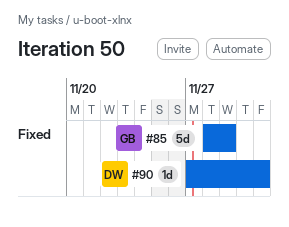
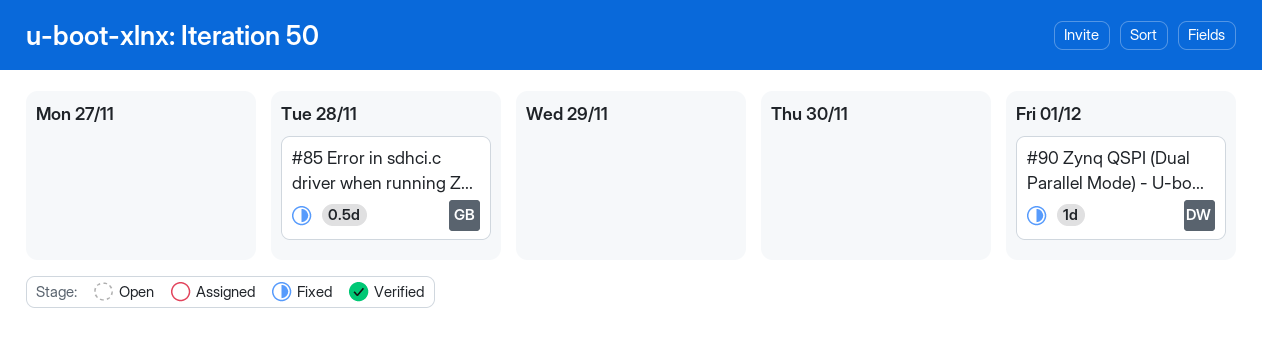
#85, estimate: 5d -> 0.5d
#85, due: Nov 29 -> Nov 28

